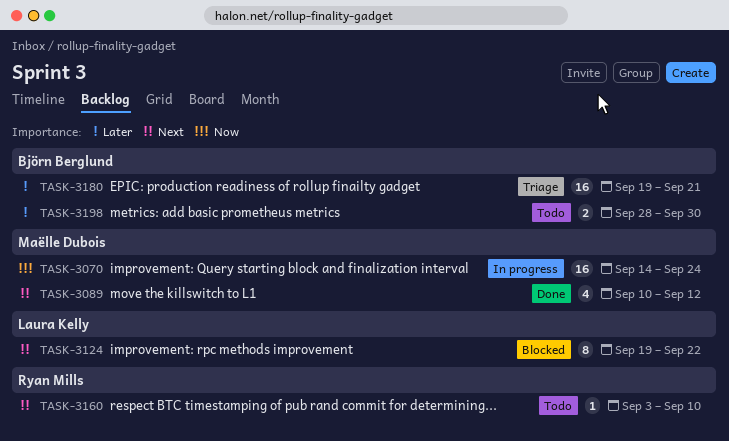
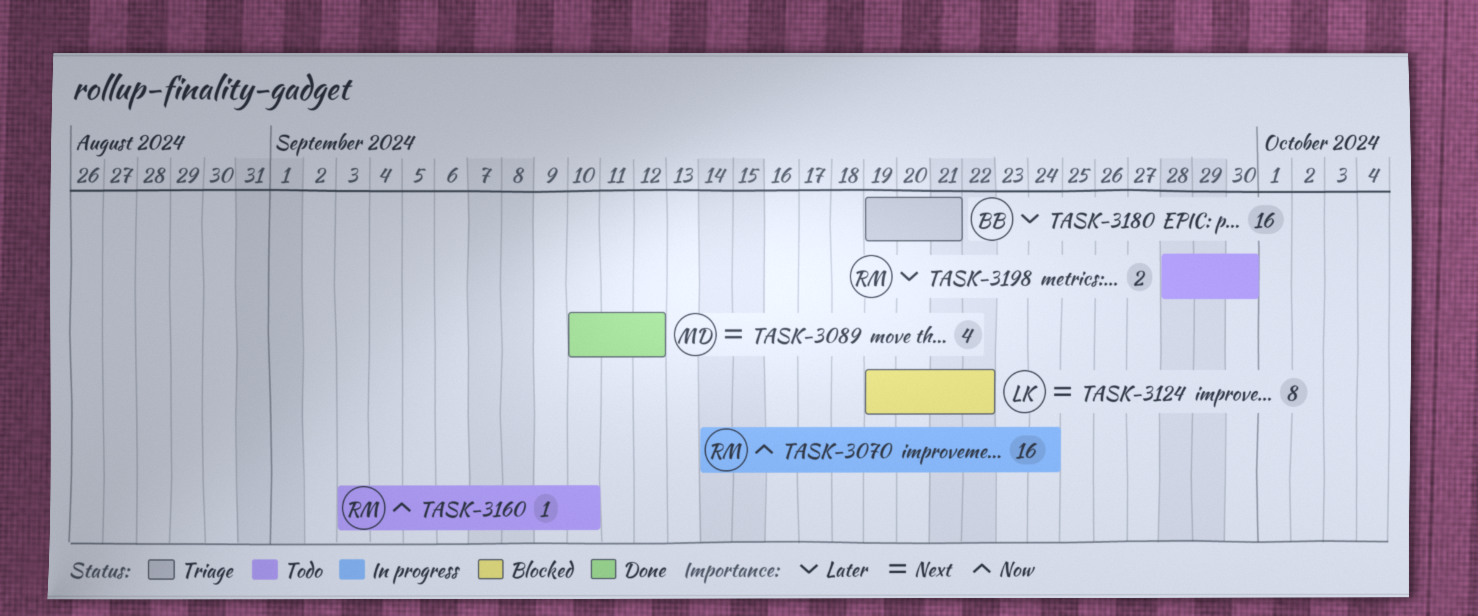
TASK-3070, owner: Maëlle Dubois -> Ryan Mills
TASK-3160, priority: Next -> Now
TASK-3198, owner: Björn Berglund -> Ryan Mills

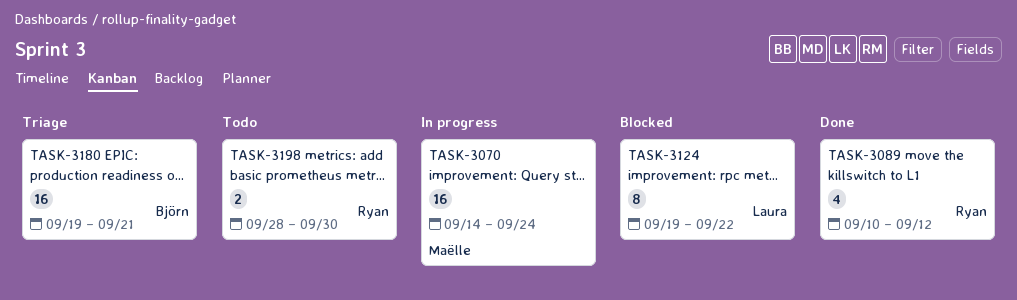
TASK-3070, owner: Ryan -> Maëlle
TASK-3089, owner: Maëlle -> Ryan
TASK-3160: present -> none

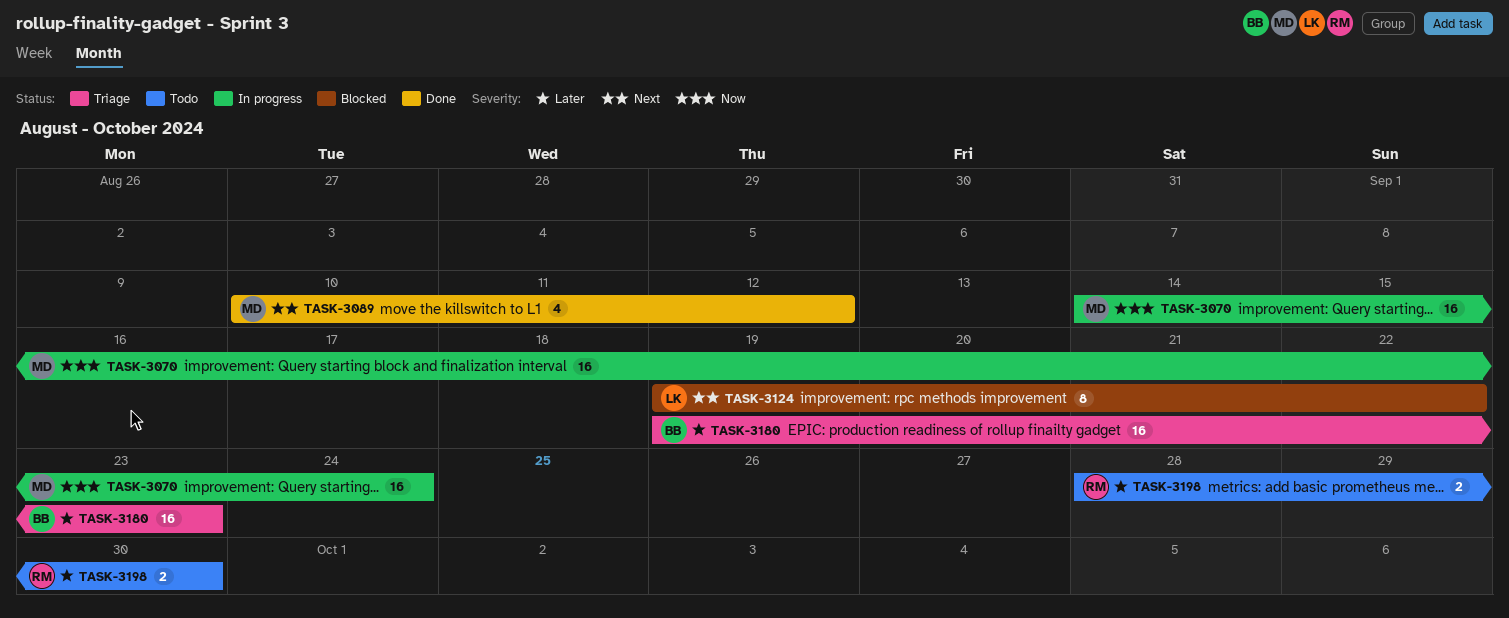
TASK-3089, owner: Ryan -> Maëlle
TASK-3180, due: Sep 21 -> Sep 23

